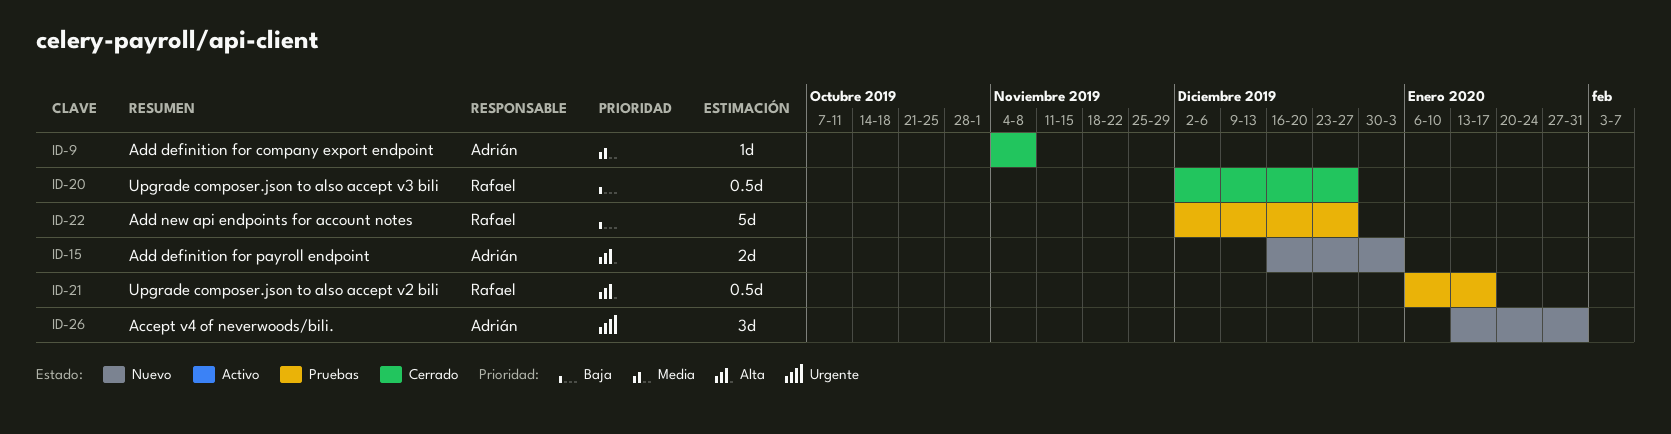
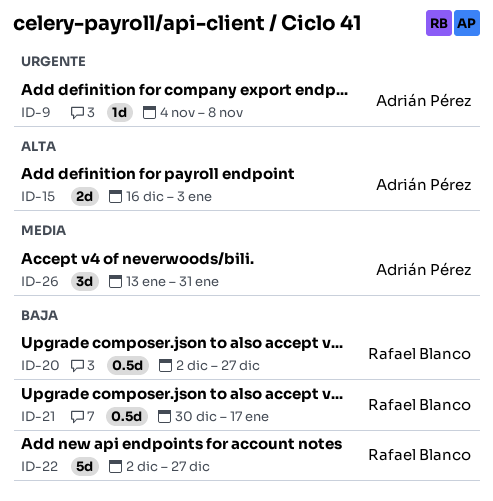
ID-9, priority: Media -> Urgente
ID-21, priority: Alta -> Baja
ID-21, start: Jan 6 -> Dec 30
ID-26, priority: Urgente -> Media

